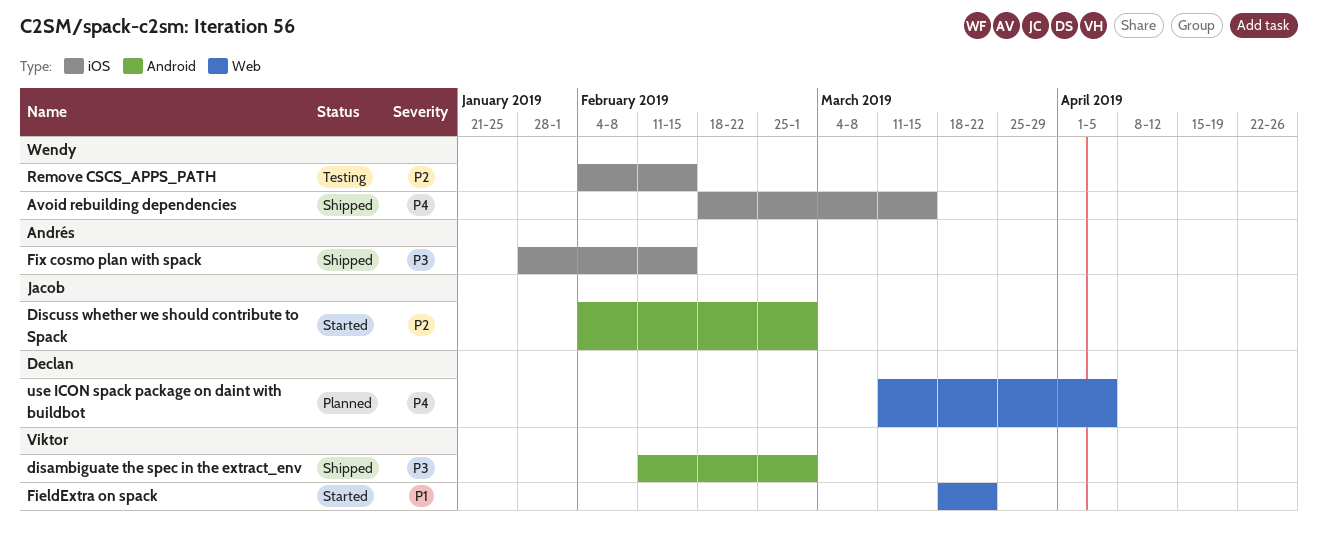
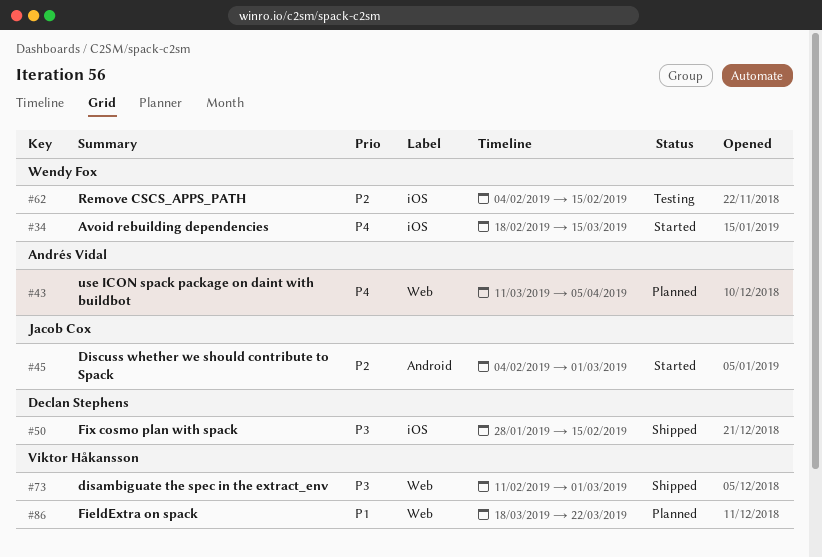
Avoid rebuilding dependencies, status: Shipped -> Started
disambiguate the spec in the extract_env, label: Android -> Web
FieldExtra on spack, status: Started -> Planned
Fix cosmo plan with spack, owner: Andrés Vidal -> Declan Stephens
use ICON spack package on daint with buildbot, owner: Declan Stephens -> Andrés Vidal

